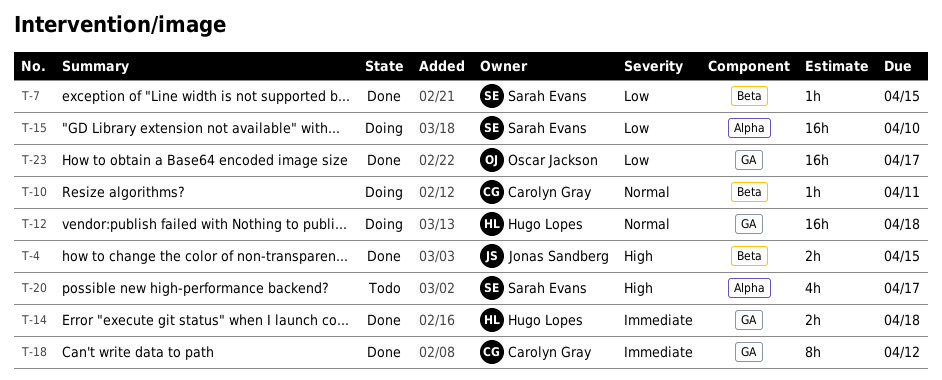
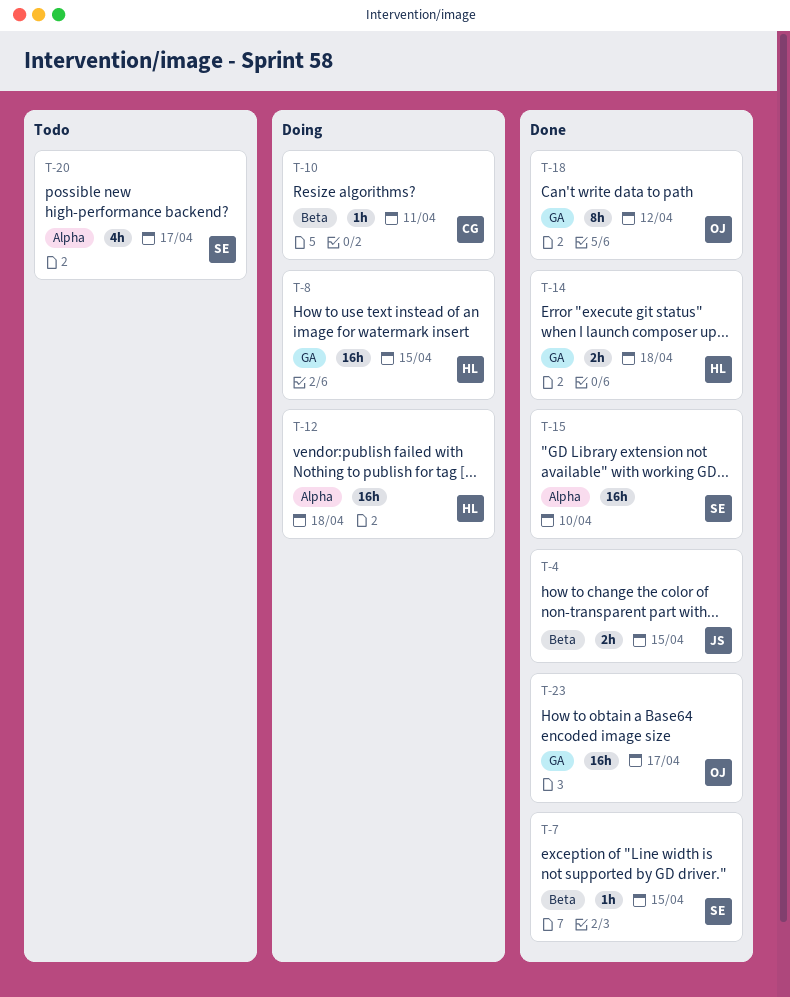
T-8: none -> present
T-12, label: GA -> Alpha
T-15, status: Doing -> Done
T-18, owner: Carolyn Gray -> Oscar Jackson

